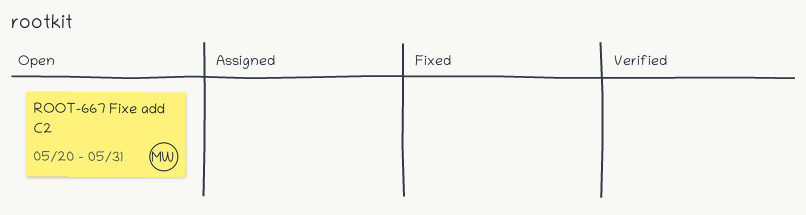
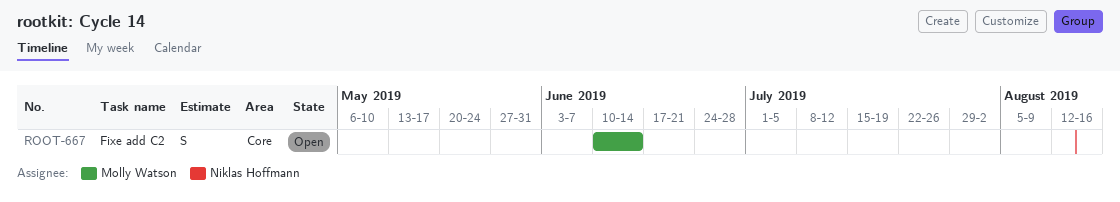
ROOT-667, start: May 20 -> Jun 10
ROOT-667, due: May 31 -> Jun 14

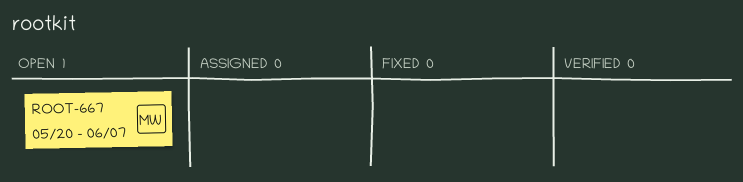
ROOT-667, start: Jun 10 -> May 20
ROOT-667, due: Jun 14 -> Jun 7

